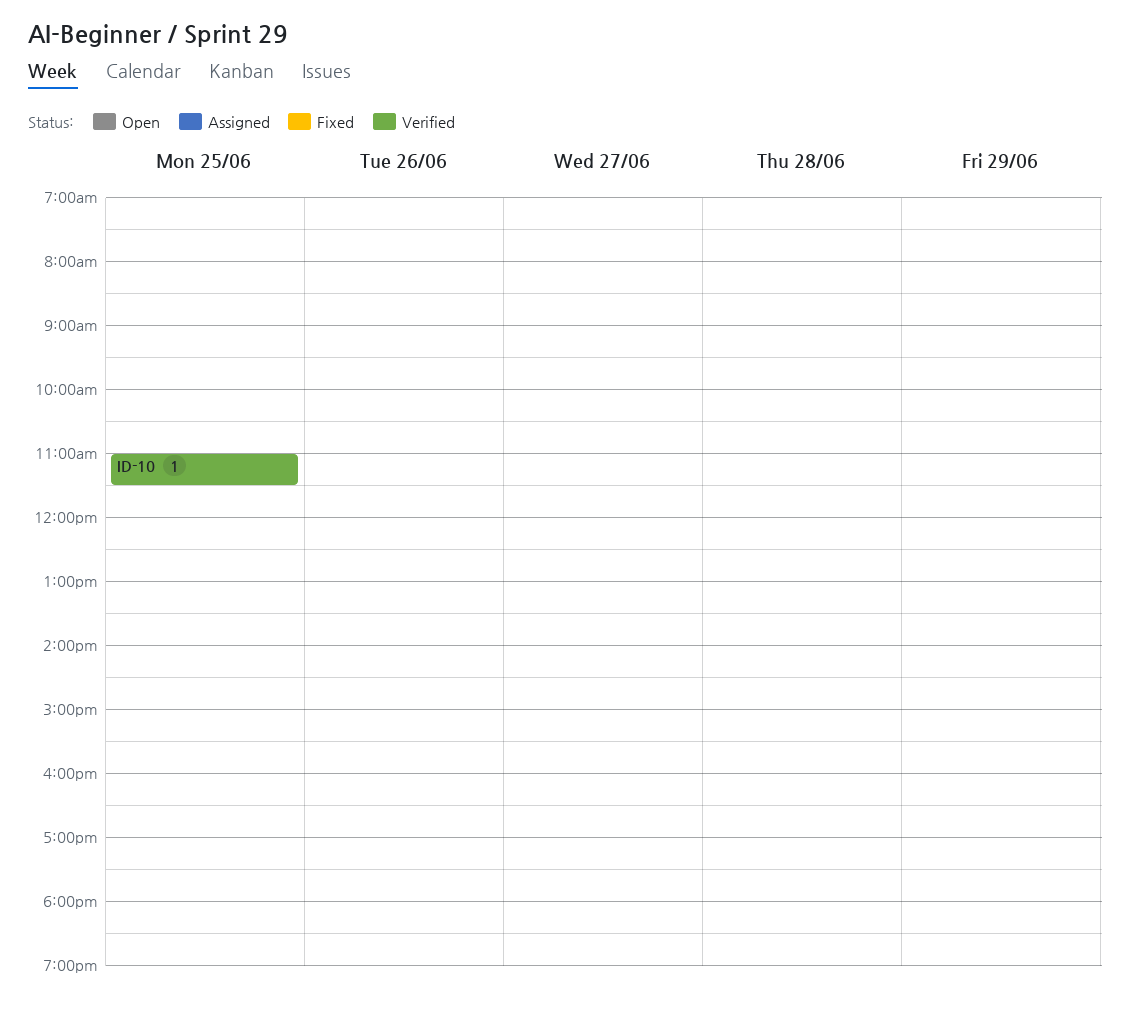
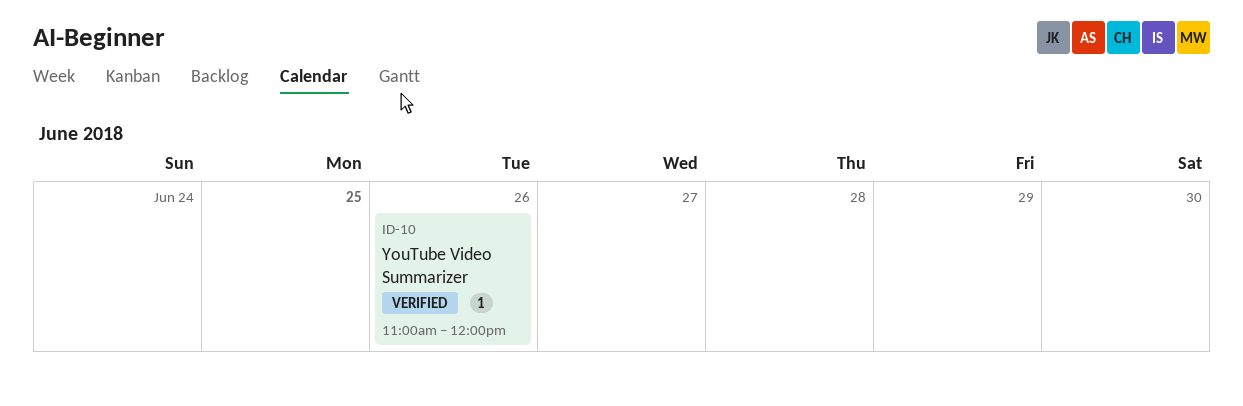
ID-10, day: Jun 25 -> Jun 26
ID-10, ends: 11:30 -> 12:00

